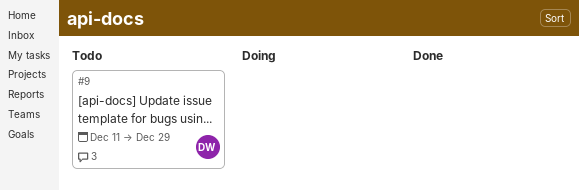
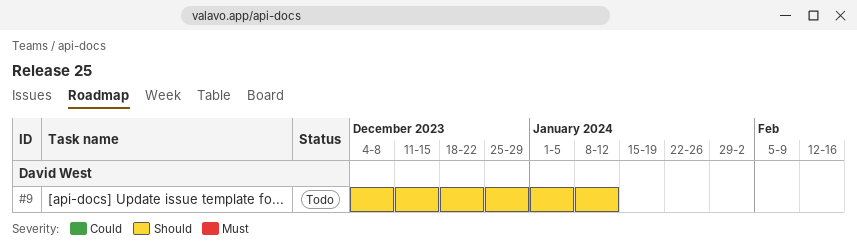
#9, start: Dec 11 -> Dec 4
#9, due: Dec 29 -> Jan 12

